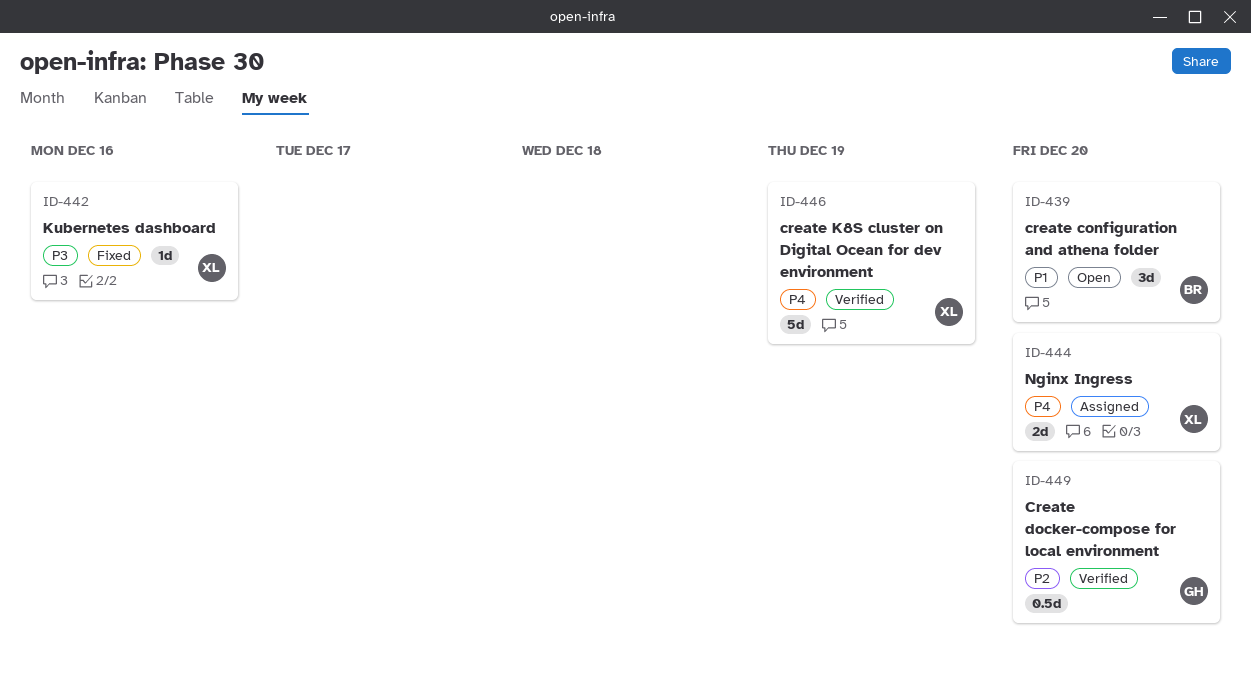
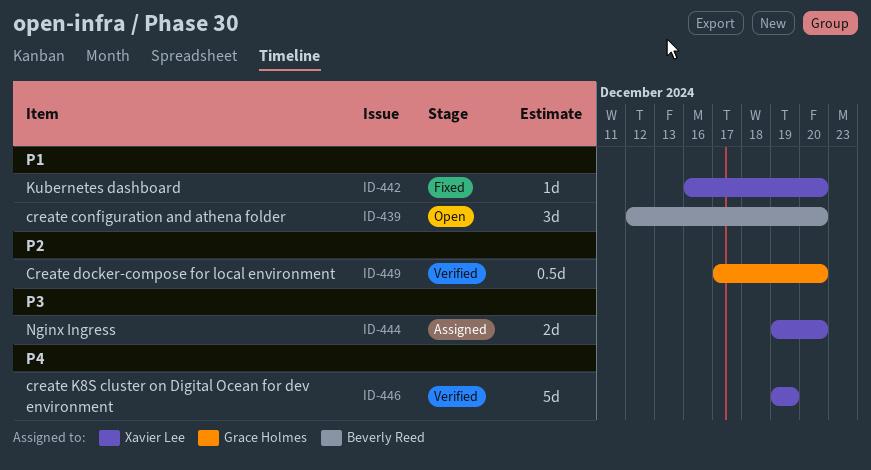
ID-442, priority: P3 -> P1
ID-442, due: Dec 16 -> Dec 20
ID-444, priority: P4 -> P3

